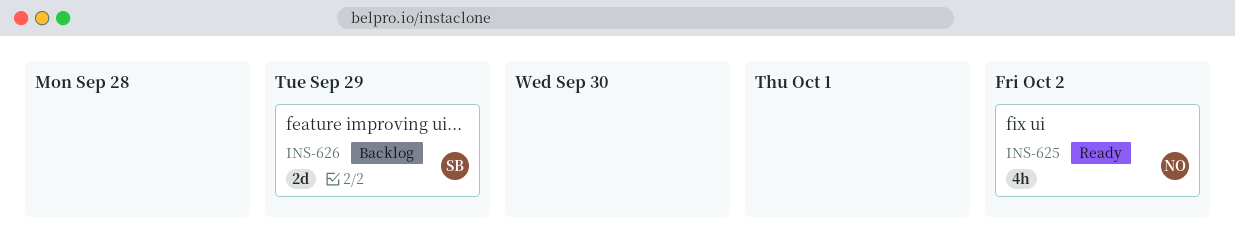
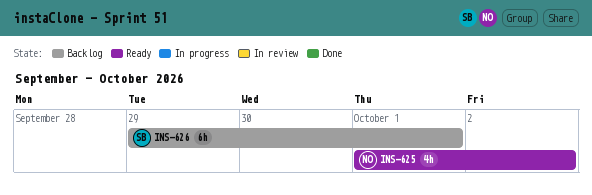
INS-626, estimate: 2d -> 6h
INS-626, due: Sep 29 -> Oct 1

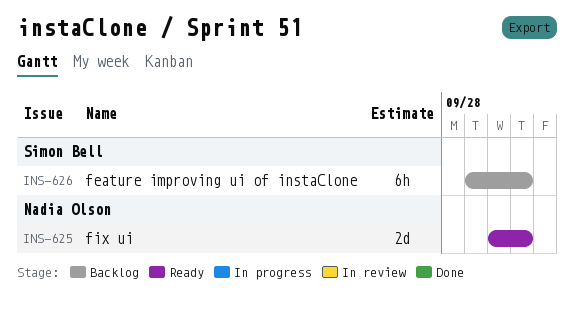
INS-625, estimate: 4h -> 2d
INS-625, start: Oct 1 -> Sep 30
INS-625, due: Oct 2 -> Oct 1

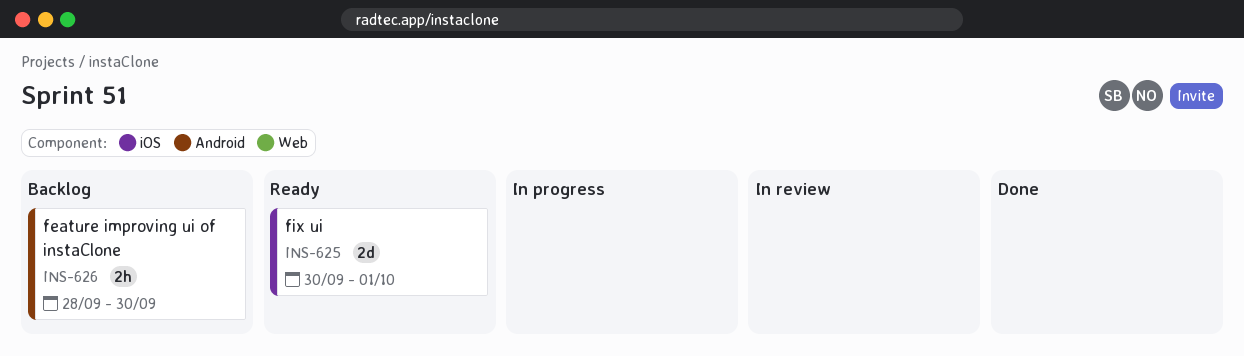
INS-626, estimate: 6h -> 2h
INS-626, start: Sep 29 -> Sep 28
INS-626, due: Oct 1 -> Sep 30

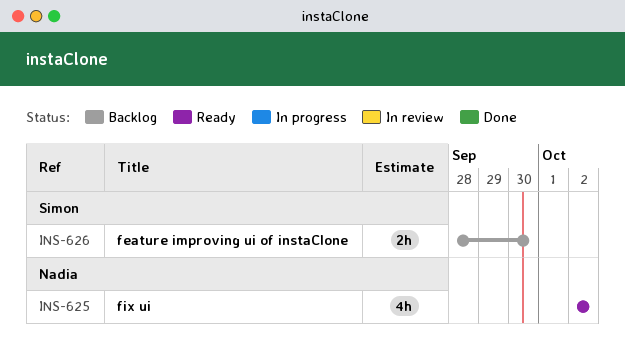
INS-625, estimate: 2d -> 4h
INS-625, start: Sep 30 -> Oct 2
INS-625, due: Oct 1 -> Oct 2

